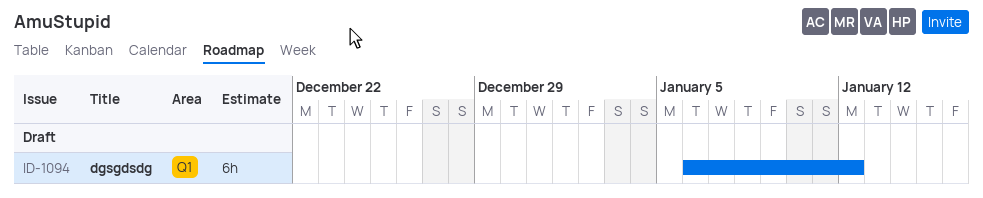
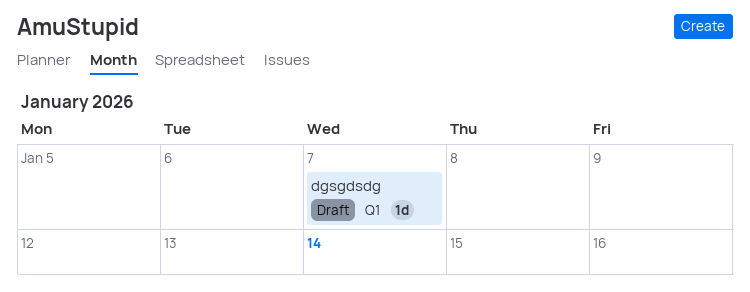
dgsgdsdg, estimate: 6h -> 1d
dgsgdsdg, due: Jan 12 -> Jan 7

